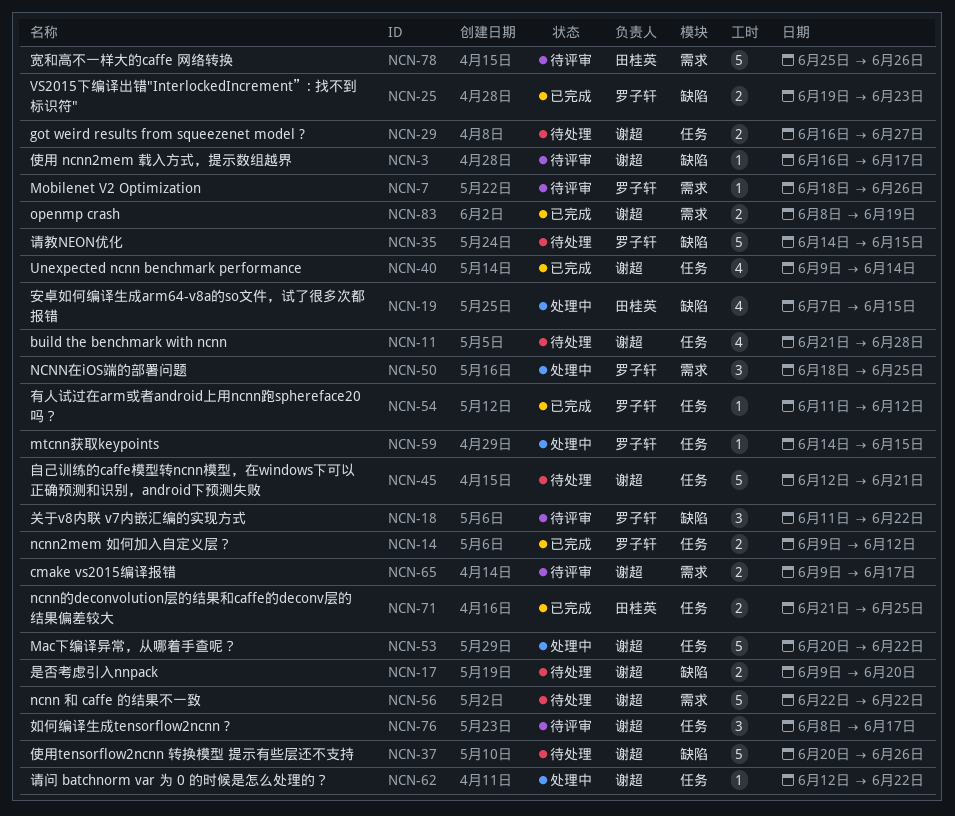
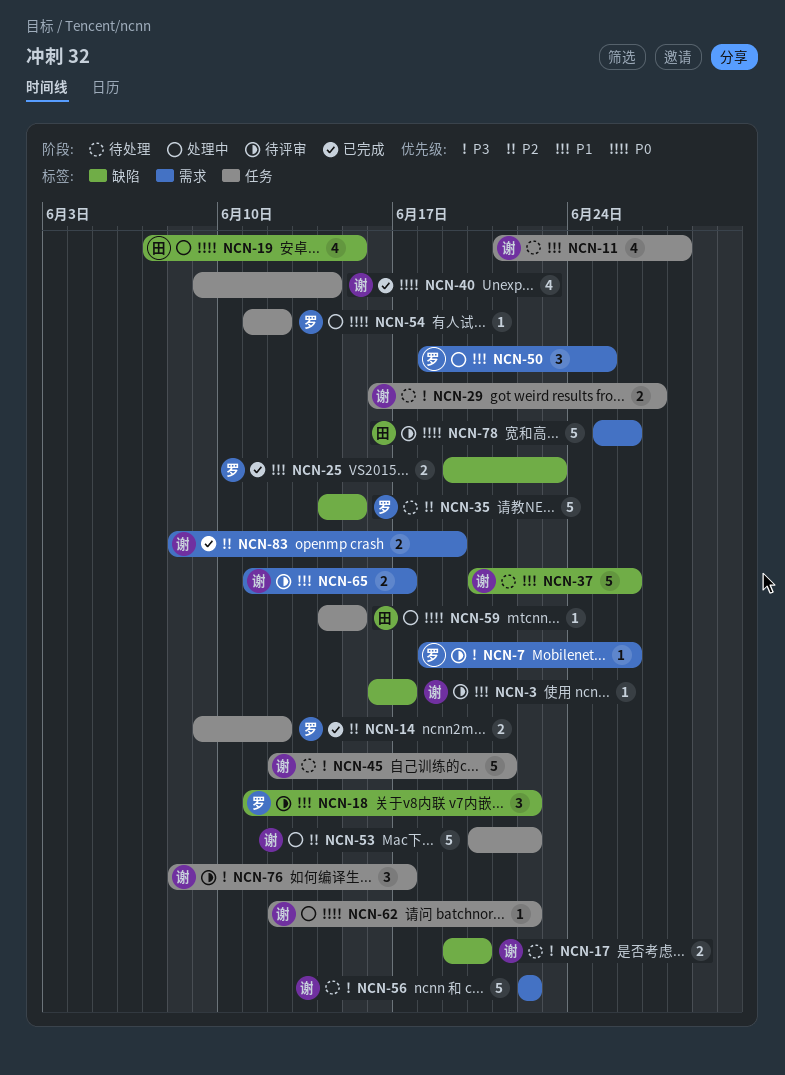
NCN-17, start: Jun 9 -> Jun 19
NCN-54, status: 已完成 -> 处理中
NCN-59, owner: 罗子轩 -> 田桂英
NCN-65, start: Jun 9 -> Jun 11
NCN-71: present -> none

